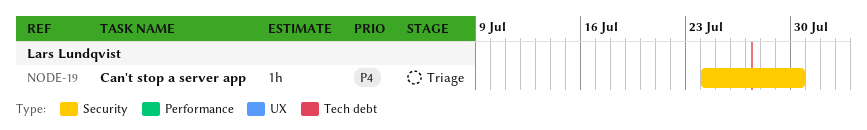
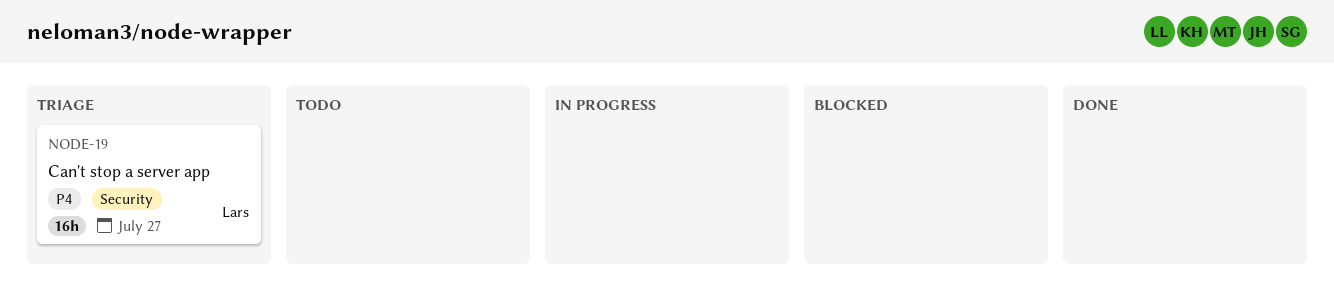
NODE-19, estimate: 1h -> 16h
NODE-19, due: Jul 30 -> Jul 27

